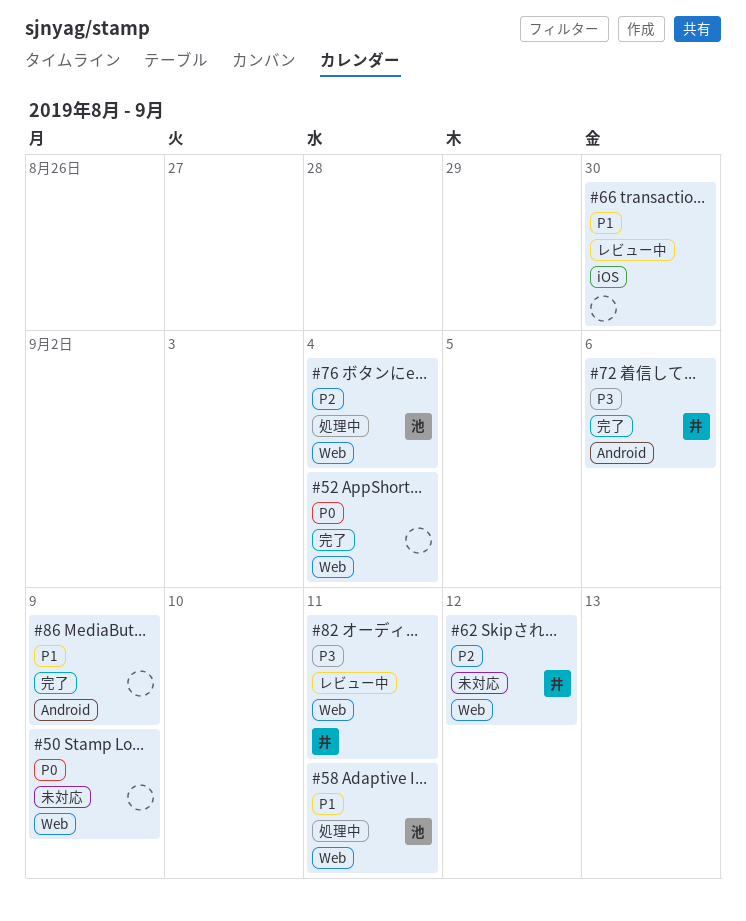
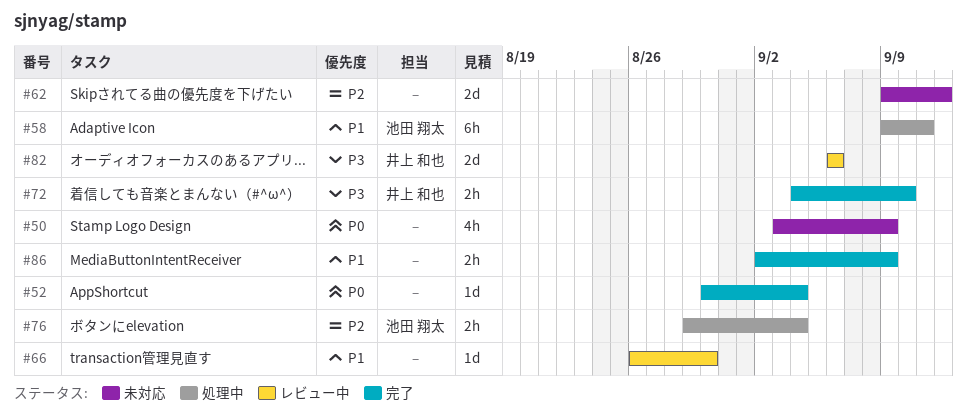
#62, owner: 井上 和也 -> none
#72, due: Sep 6 -> Sep 10
#82, due: Sep 11 -> Sep 6

